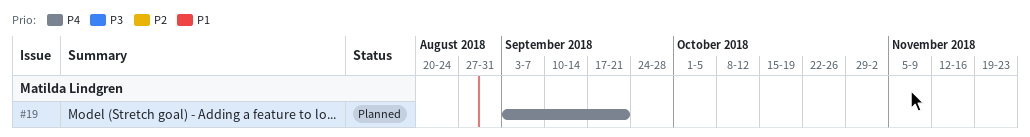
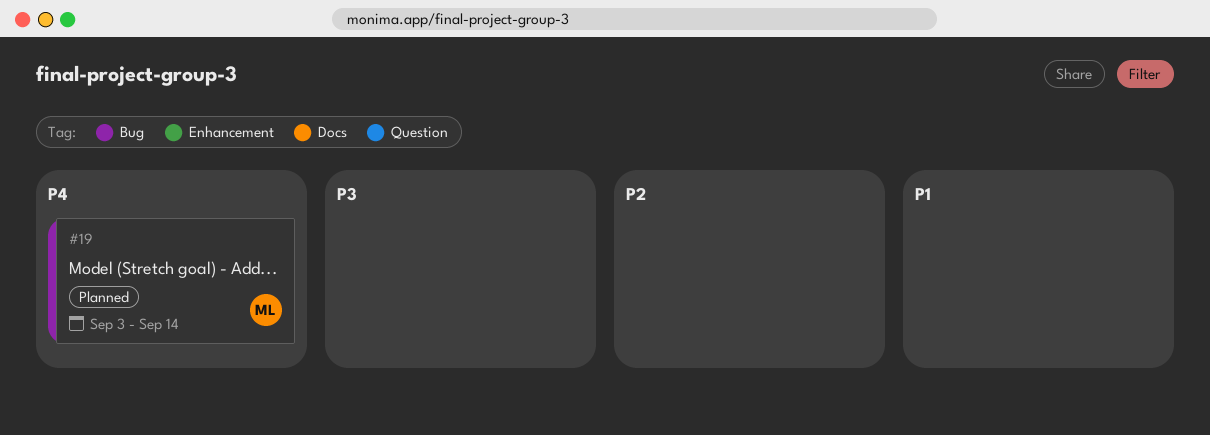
#19, due: Sep 21 -> Sep 14

